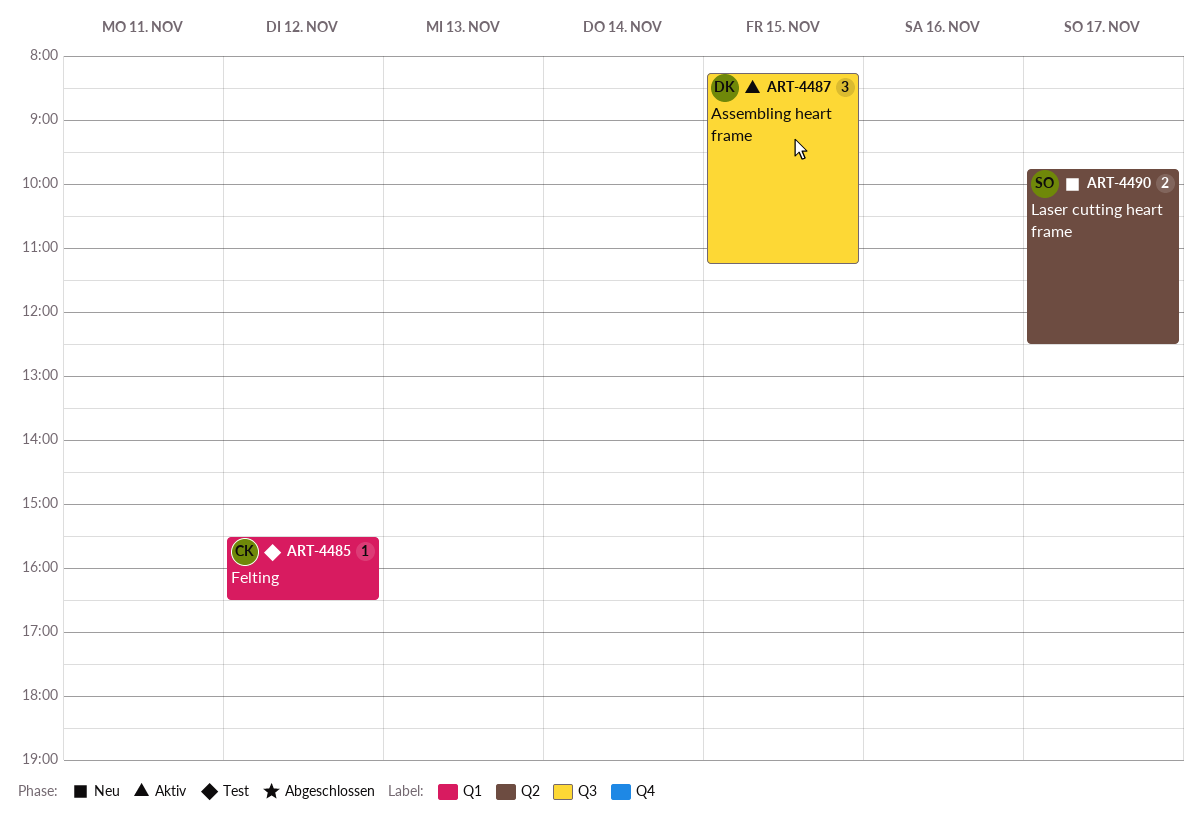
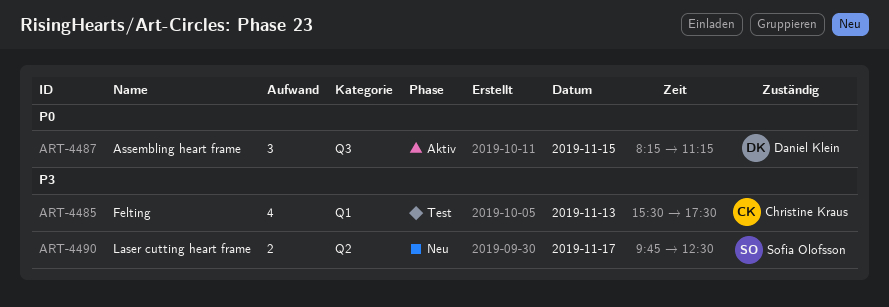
ART-4485, estimate: 1 -> 4
ART-4485, day: Nov 12 -> Nov 13
ART-4485, ends: 16:30 -> 17:30

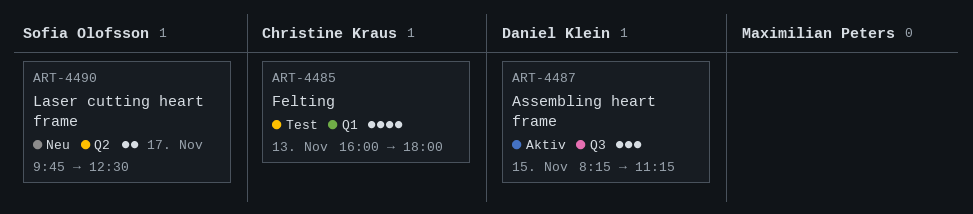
ART-4485, begins: 15:30 -> 16:00
ART-4485, ends: 17:30 -> 18:00

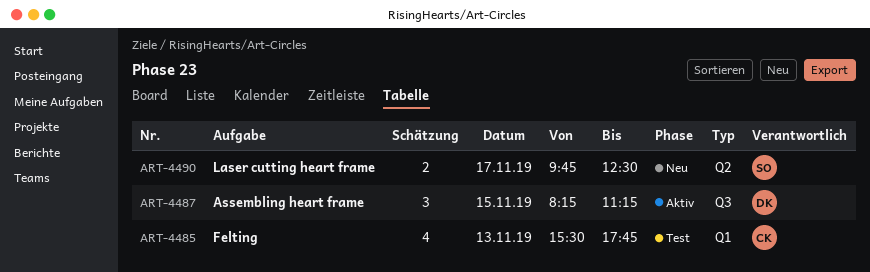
ART-4485, begins: 16:00 -> 15:30
ART-4485, ends: 18:00 -> 17:45

